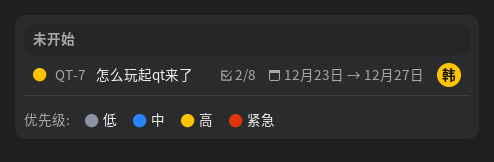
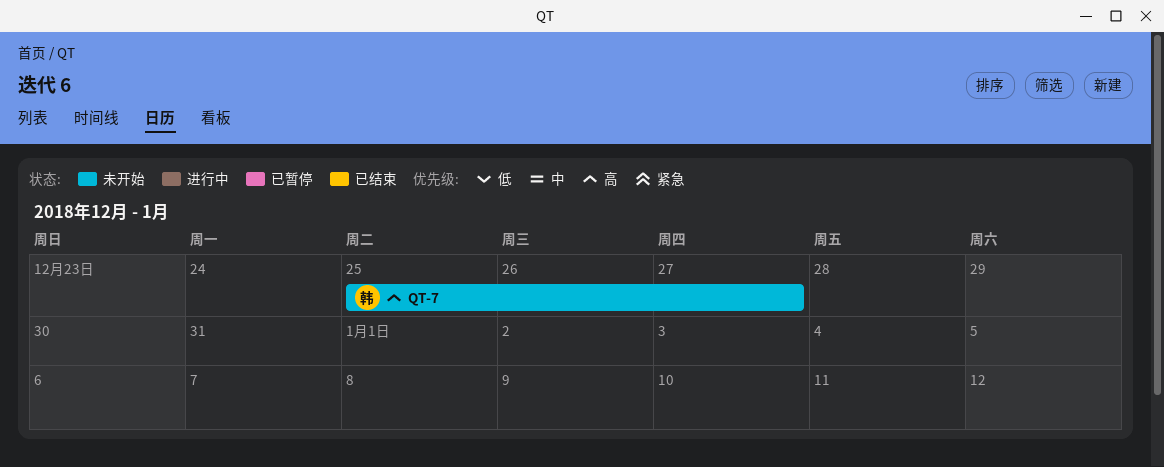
QT-7, start: Dec 23 -> Dec 25

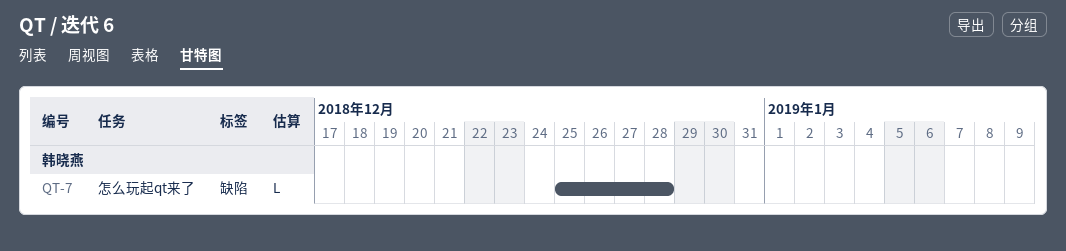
QT-7, due: Dec 27 -> Dec 28

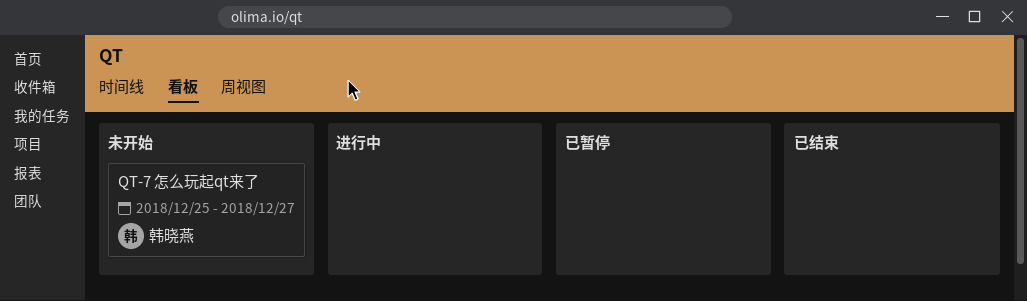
QT-7, due: Dec 28 -> Dec 27

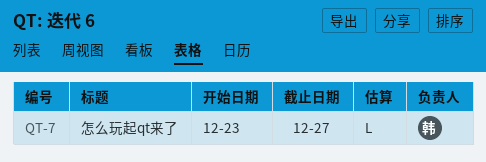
QT-7, start: Dec 25 -> Dec 23

